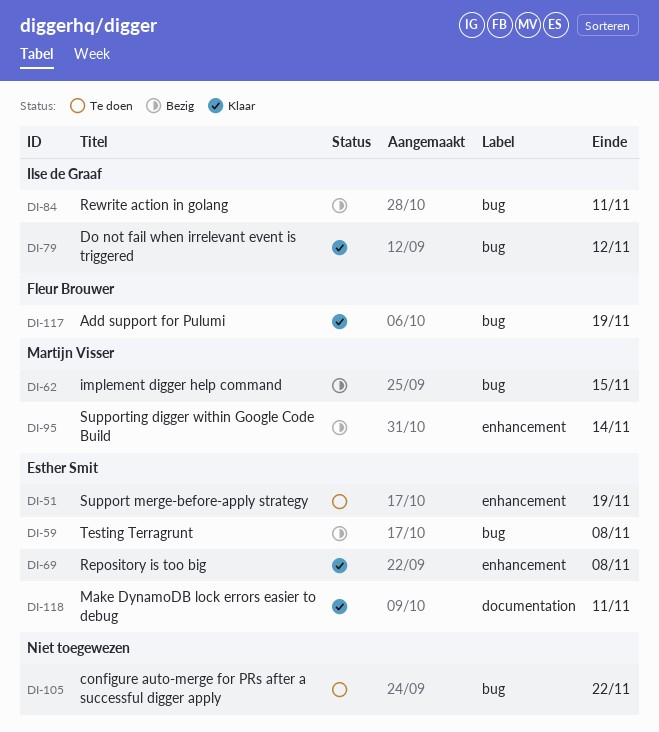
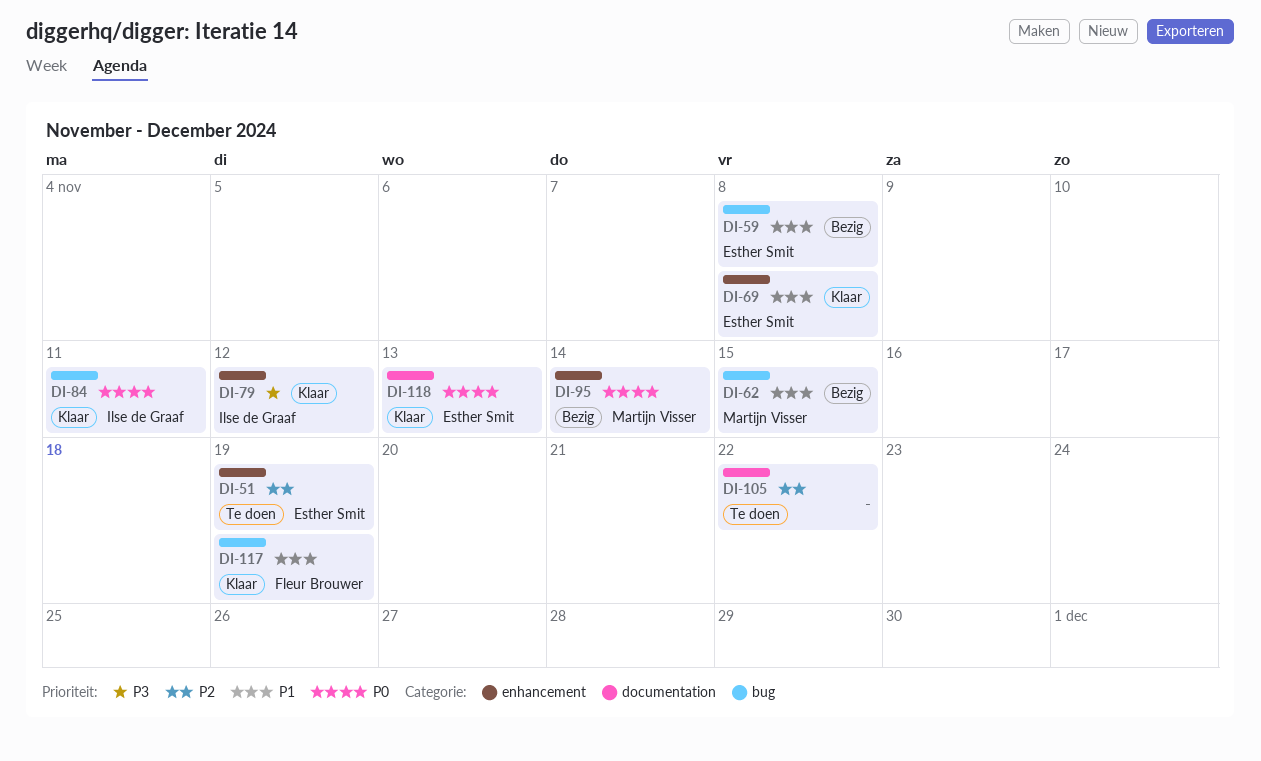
DI-79, label: bug -> enhancement
DI-84, status: Bezig -> Klaar
DI-105, label: bug -> documentation
DI-118, due: Nov 11 -> Nov 13

